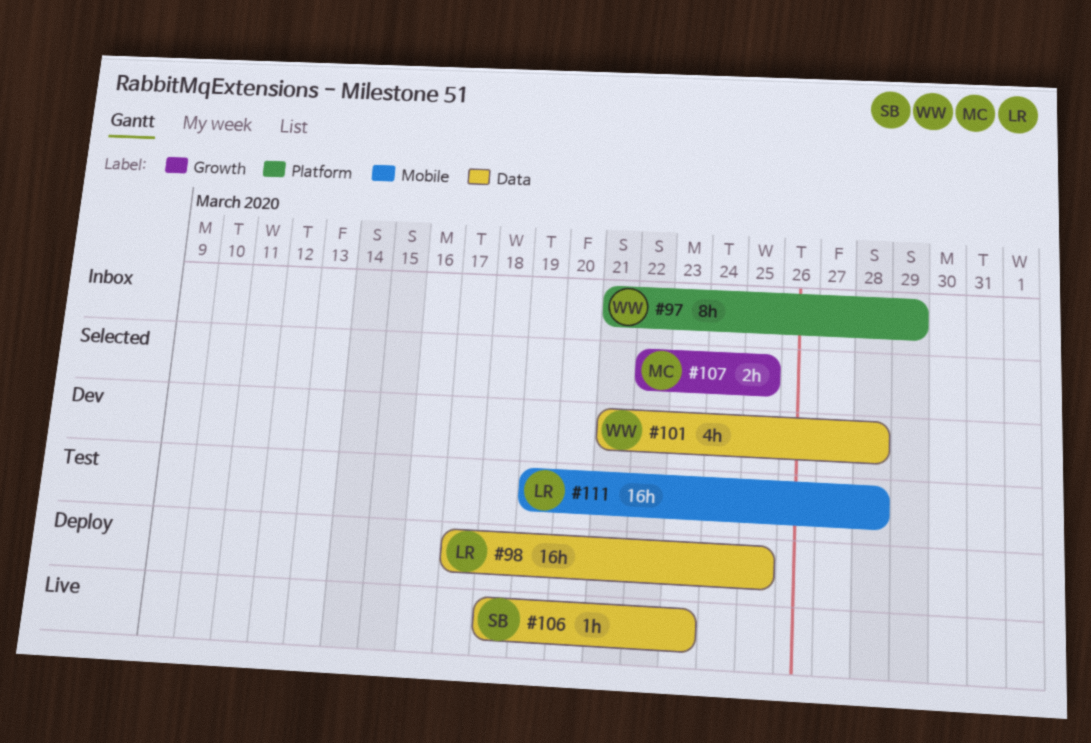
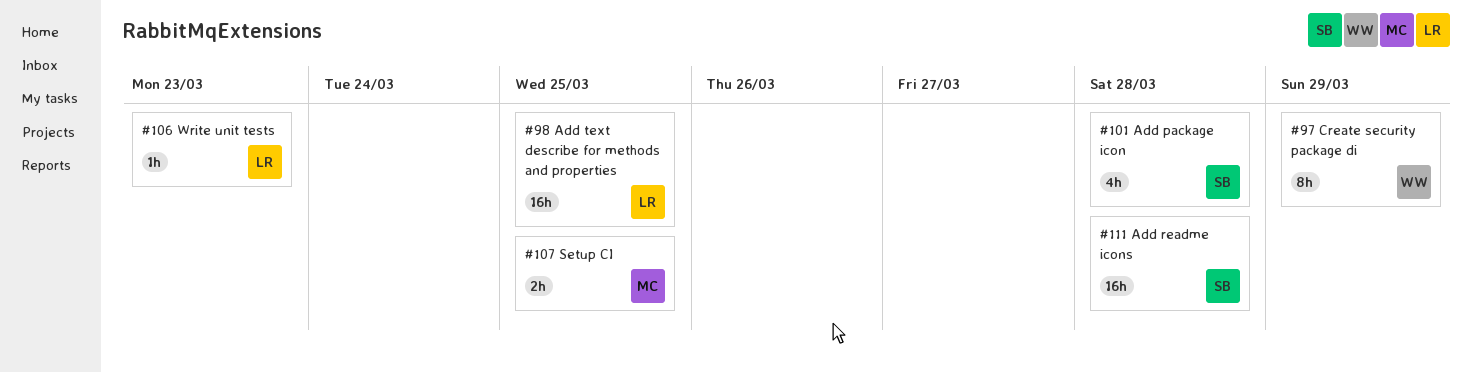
#101, owner: WW -> SB
#106, owner: SB -> LR
#111, owner: LR -> SB

